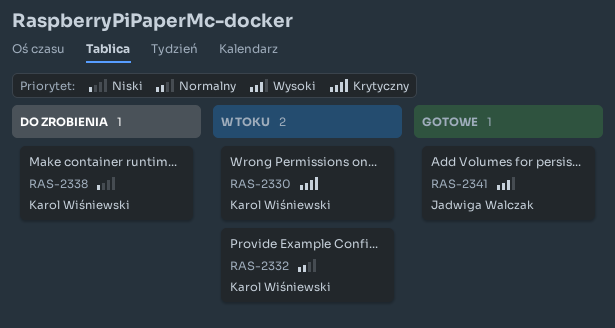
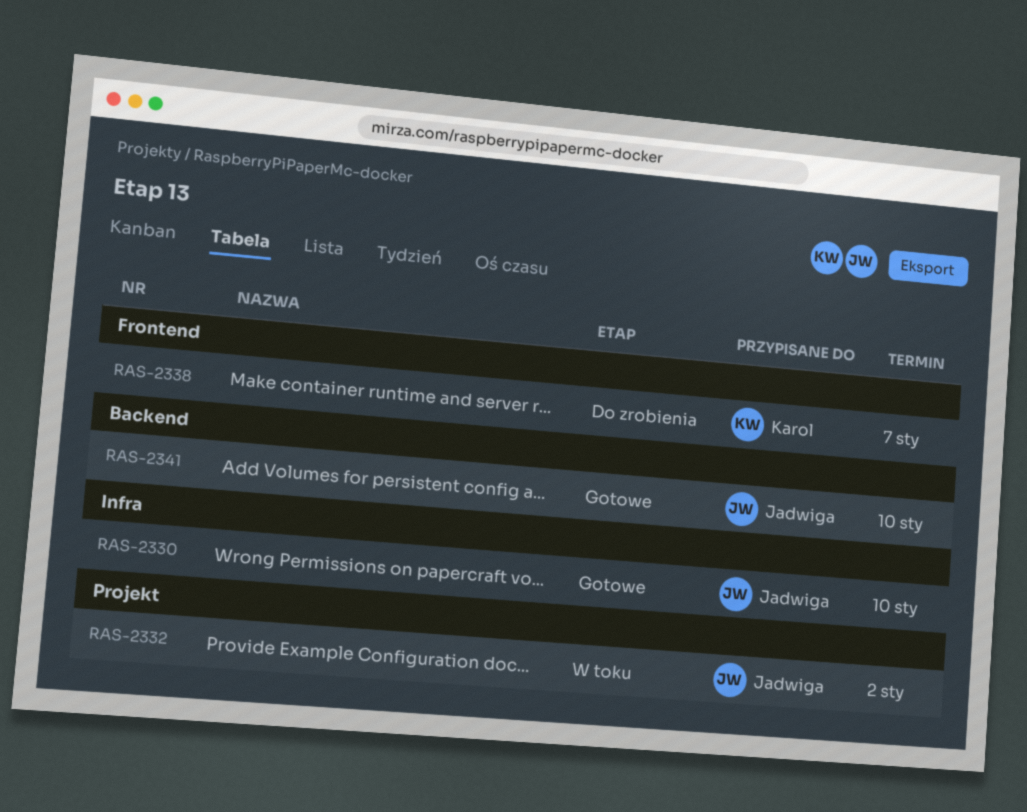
RAS-2330, status: W toku -> Gotowe
RAS-2330, owner: Karol Wiśniewski -> Jadwiga Walczak
RAS-2332, owner: Karol Wiśniewski -> Jadwiga Walczak

